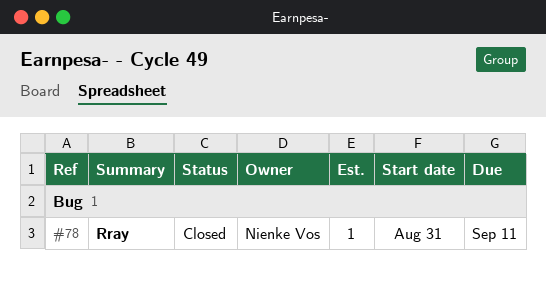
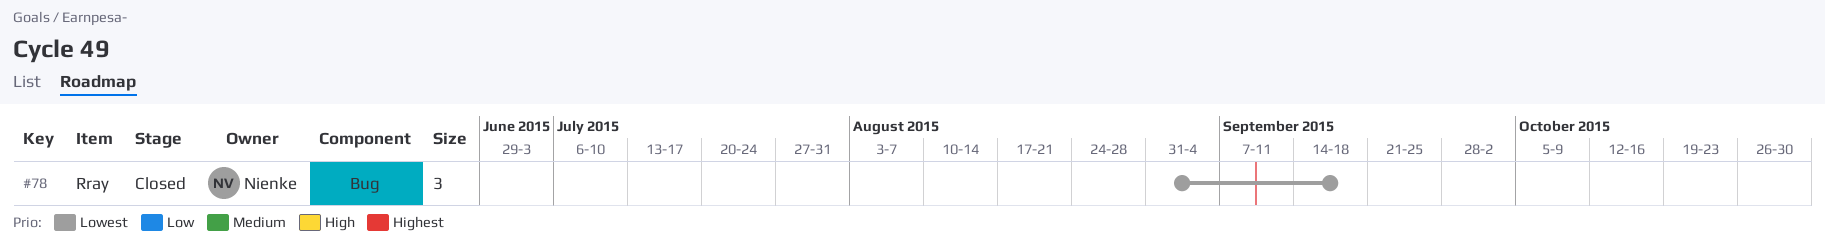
#78, estimate: 1 -> 3
#78, due: Sep 11 -> Sep 18

